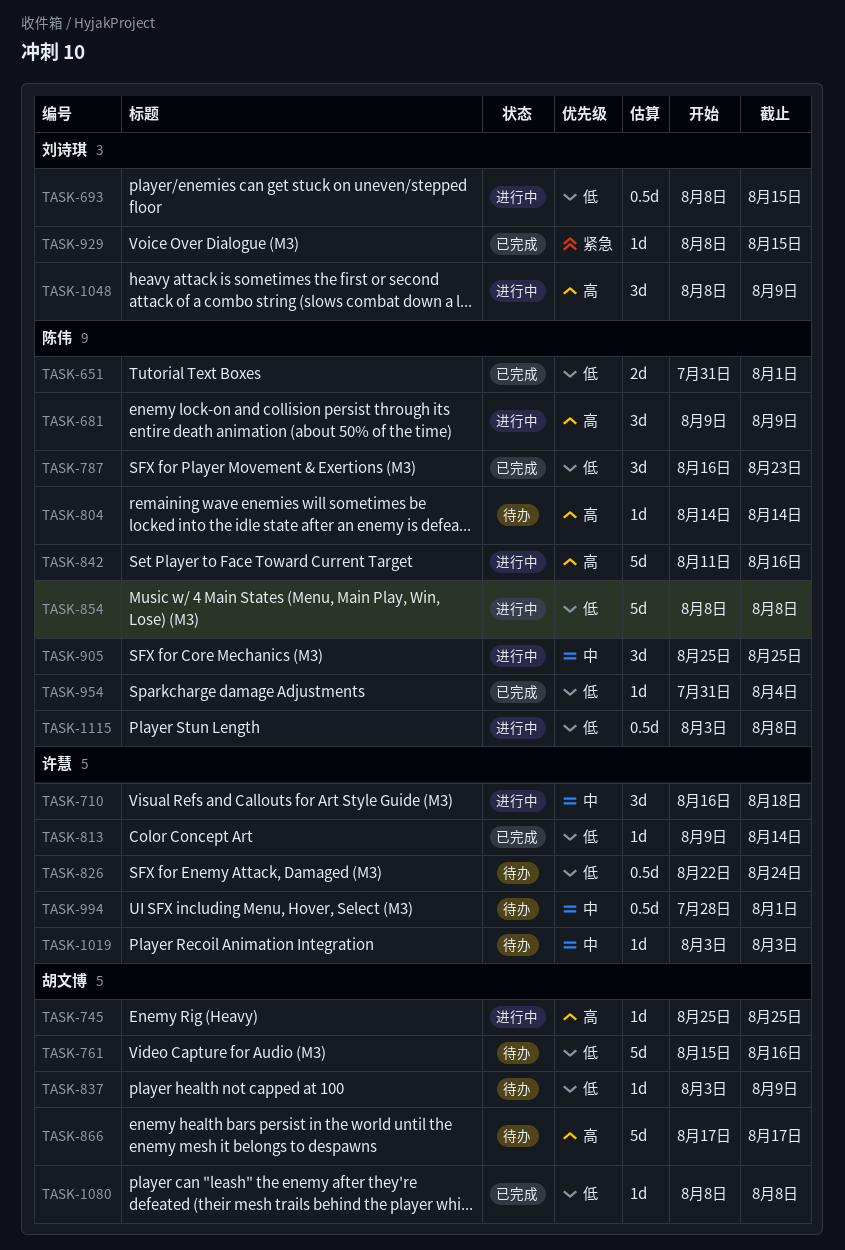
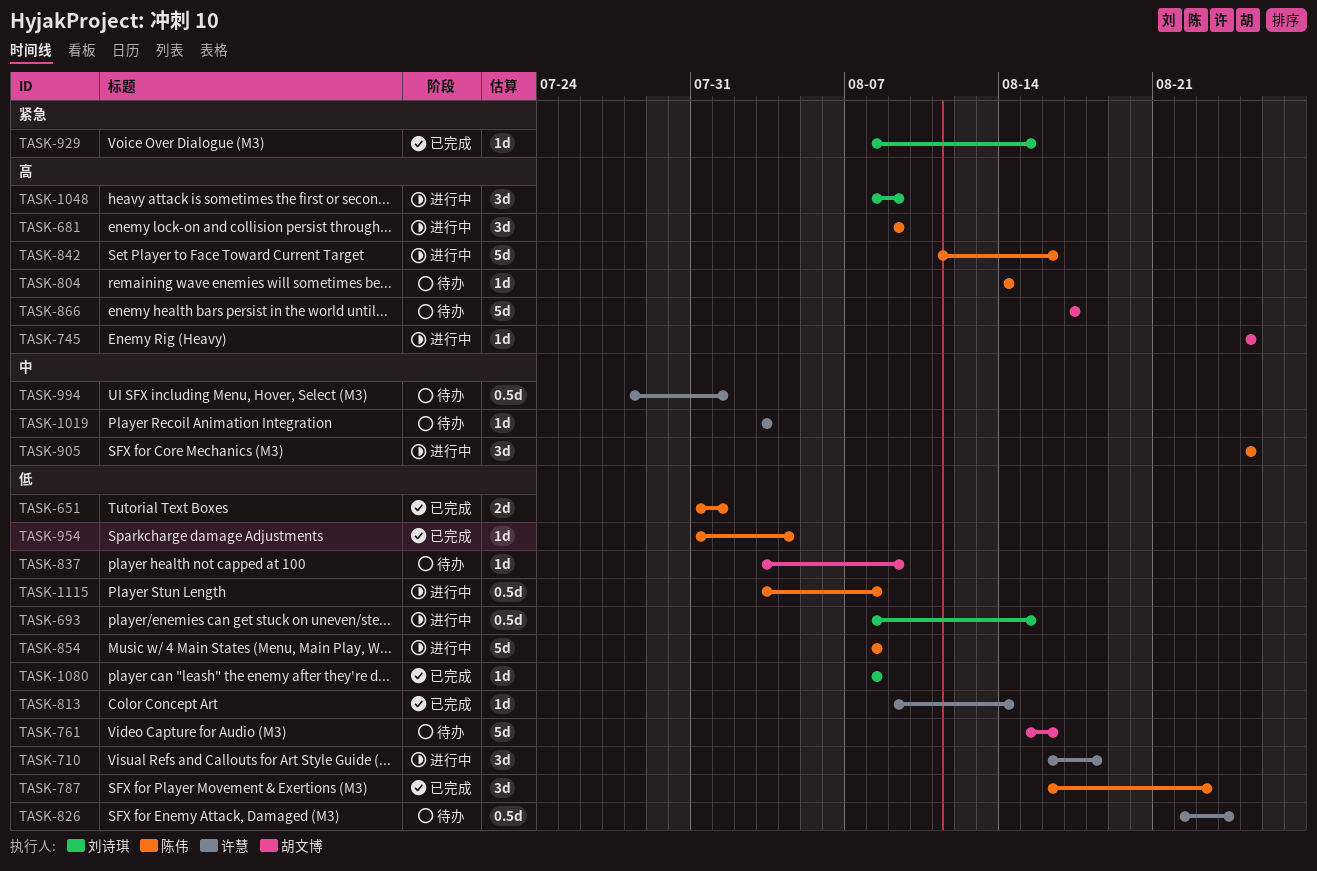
TASK-710, priority: 中 -> 低
TASK-1080, owner: 胡文博 -> 刘诗琪

